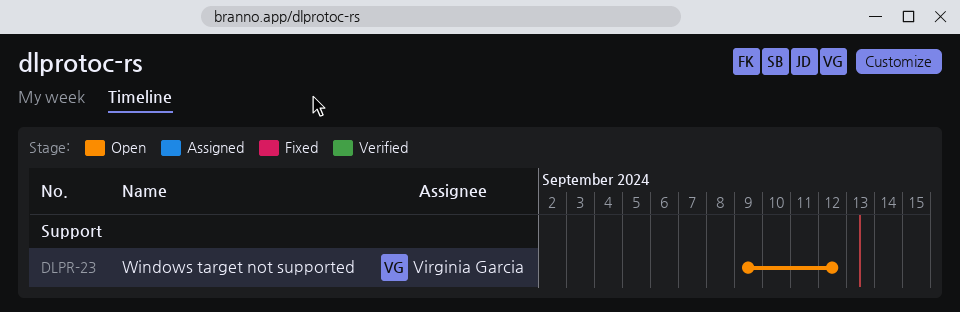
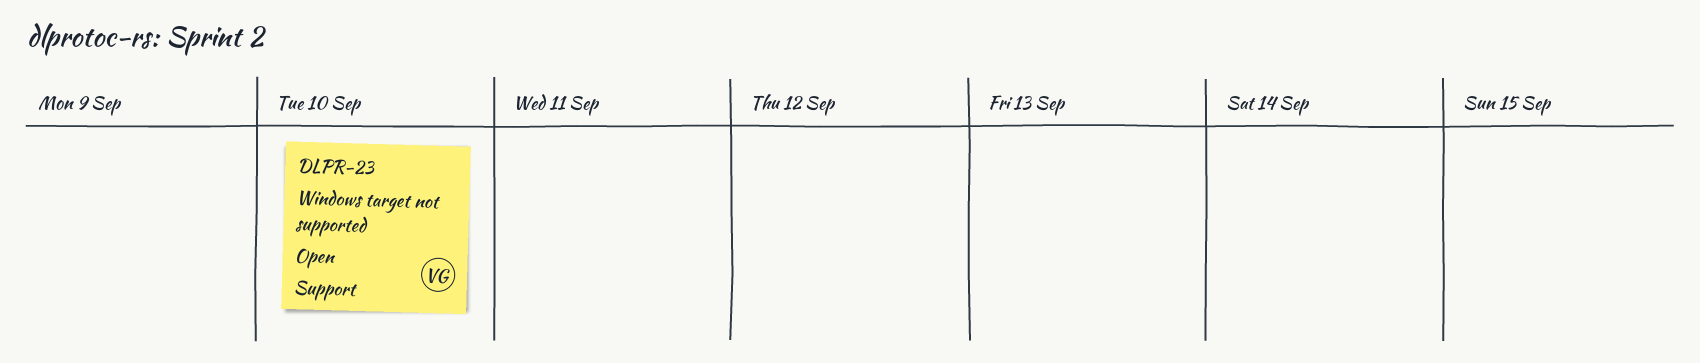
DLPR-23, due: Sep 12 -> Sep 10

